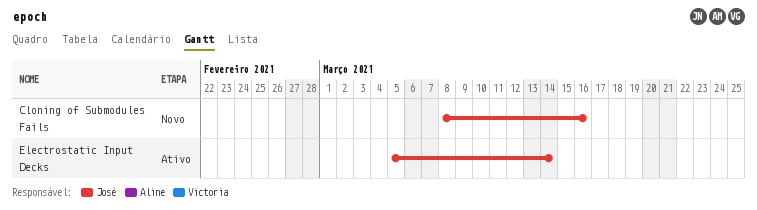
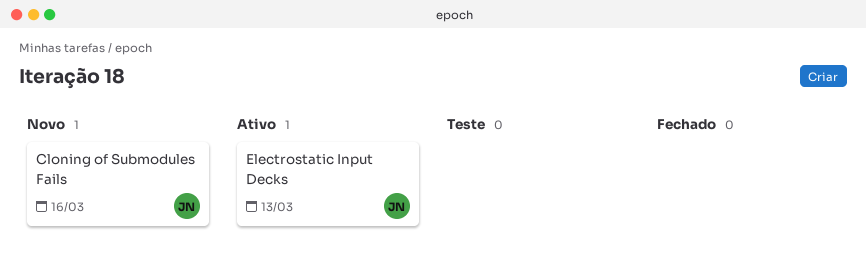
Electrostatic Input Decks, due: Mar 14 -> Mar 13

